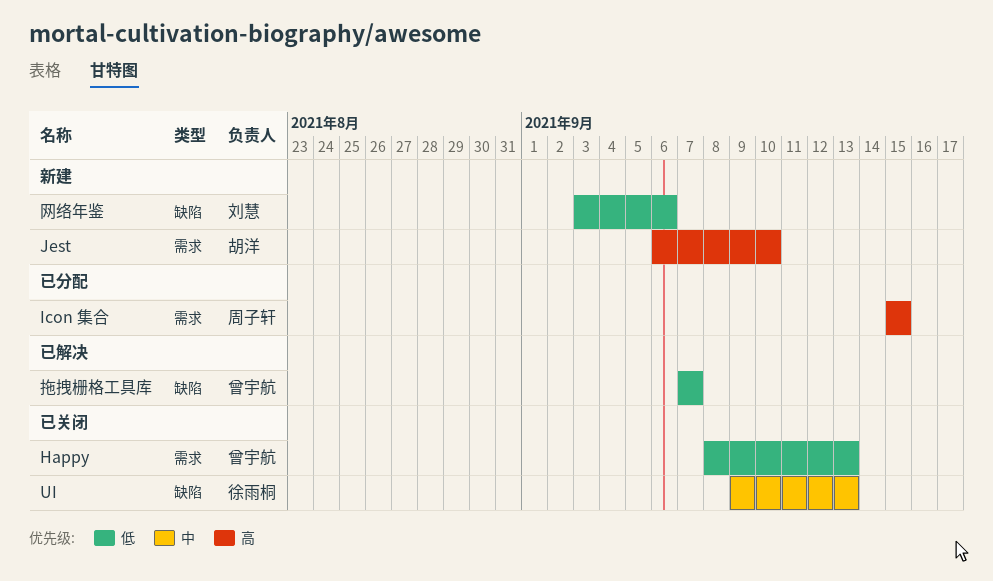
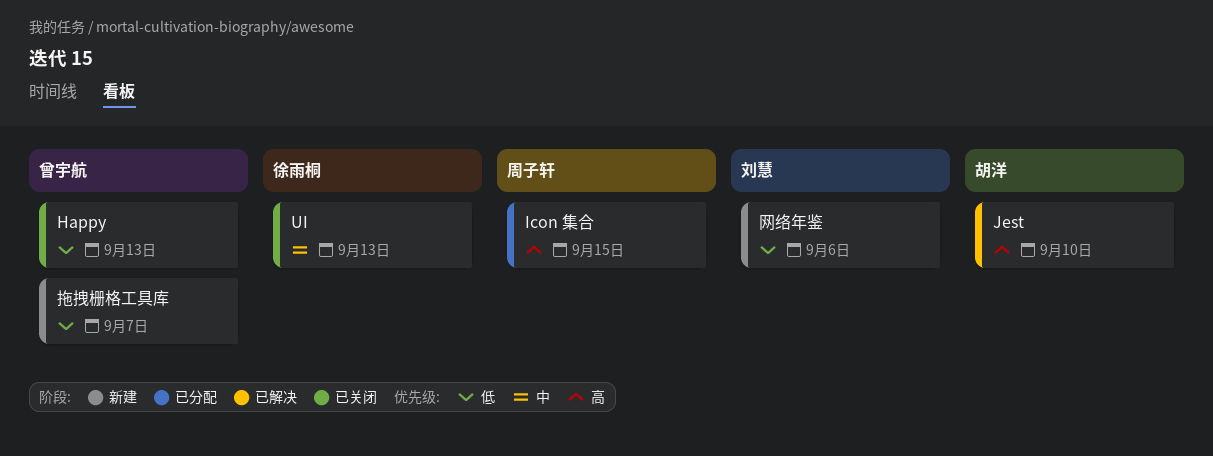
Jest, status: 新建 -> 已解决
拖拽栅格工具库, status: 已解决 -> 新建

